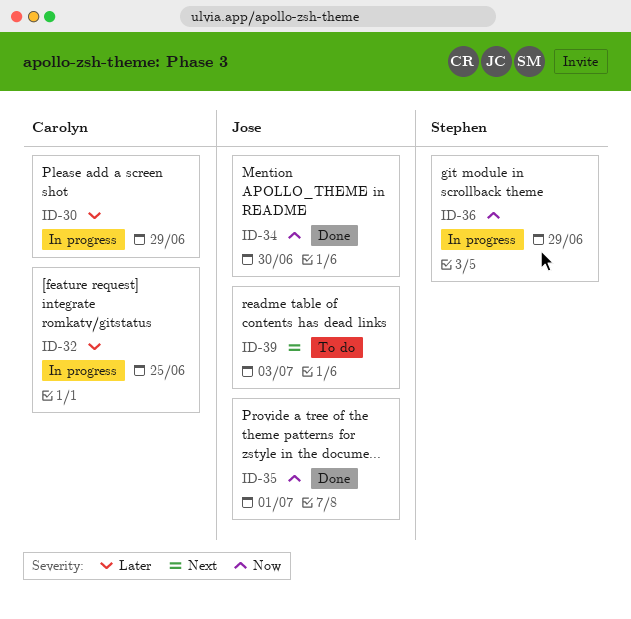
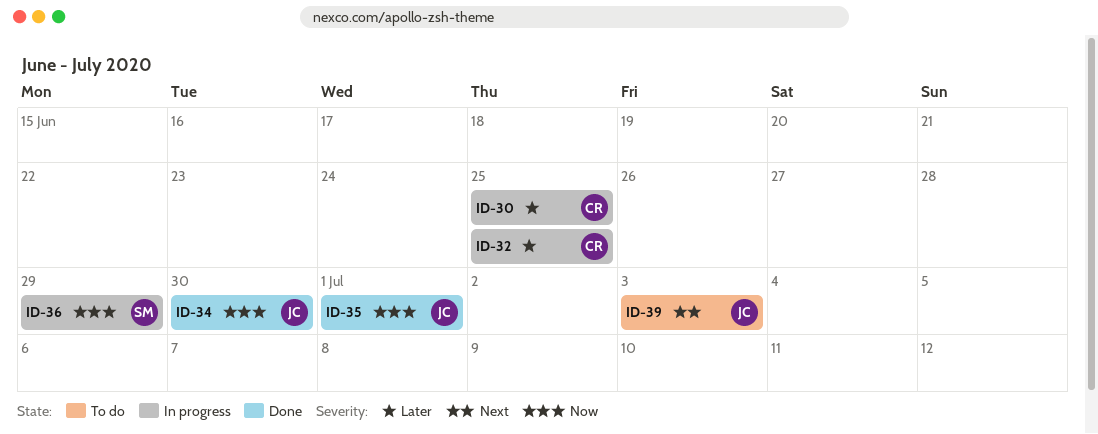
ID-30, due: Jun 29 -> Jun 25

